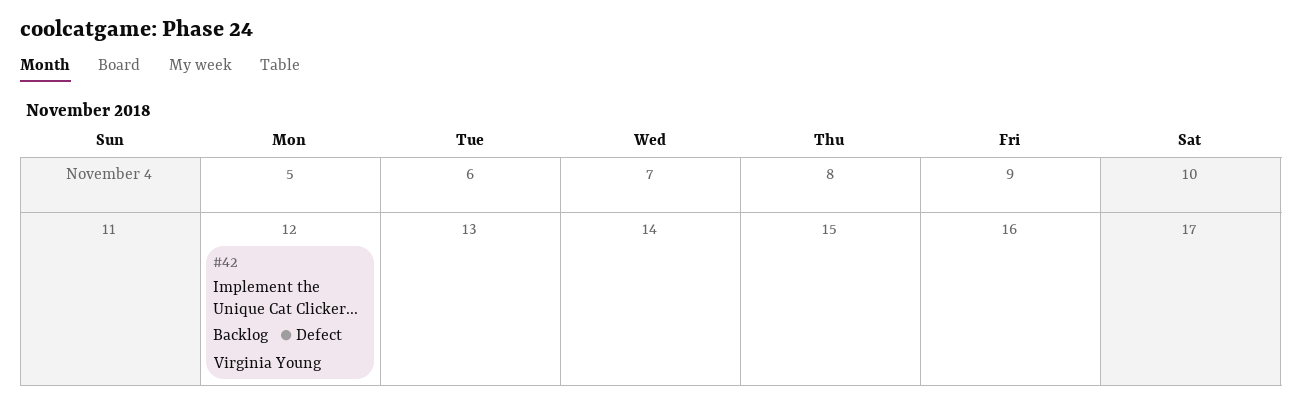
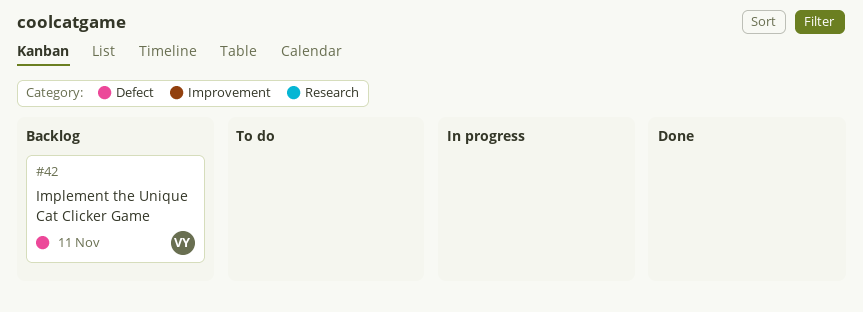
#42, due: Nov 12 -> Nov 11

